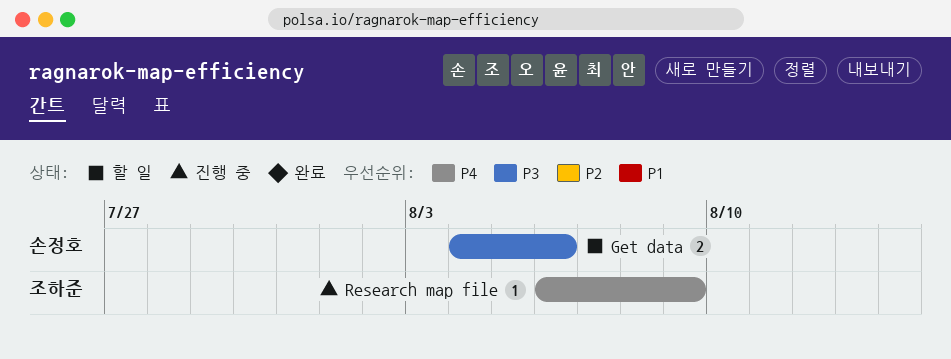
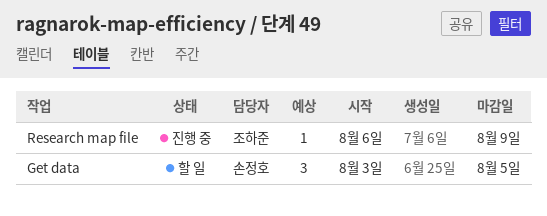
Get data, estimate: 2 -> 3
Get data, start: Aug 4 -> Aug 3
Get data, due: Aug 6 -> Aug 5

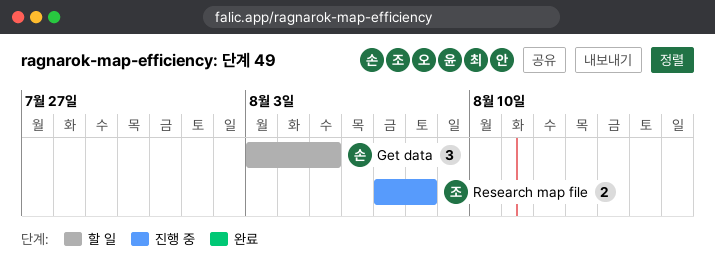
Research map file, estimate: 1 -> 2
Research map file, start: Aug 6 -> Aug 7
Research map file, due: Aug 9 -> Aug 8

